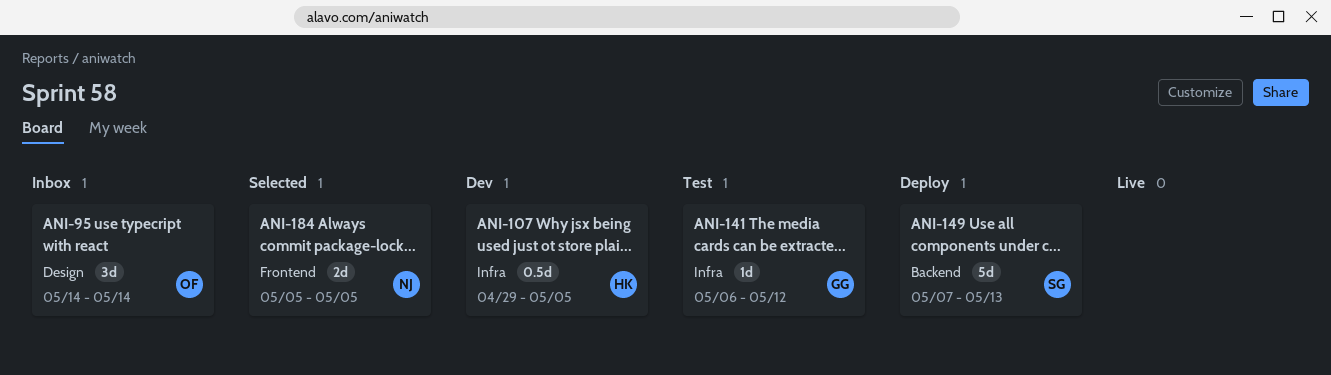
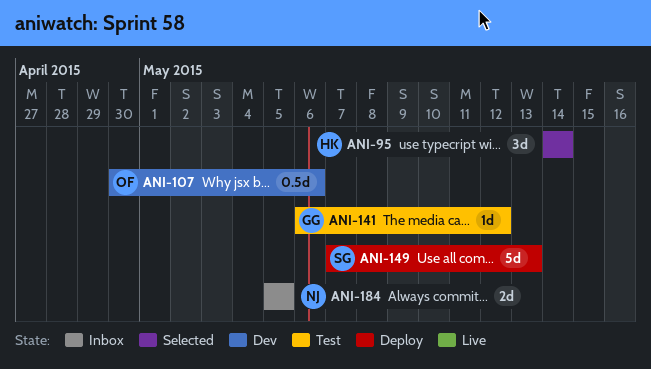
ANI-95, status: Inbox -> Selected
ANI-95, owner: OF -> HK
ANI-107, owner: HK -> OF
ANI-107, start: Apr 29 -> Apr 30
ANI-107, due: May 5 -> May 6
ANI-184, status: Selected -> Inbox

